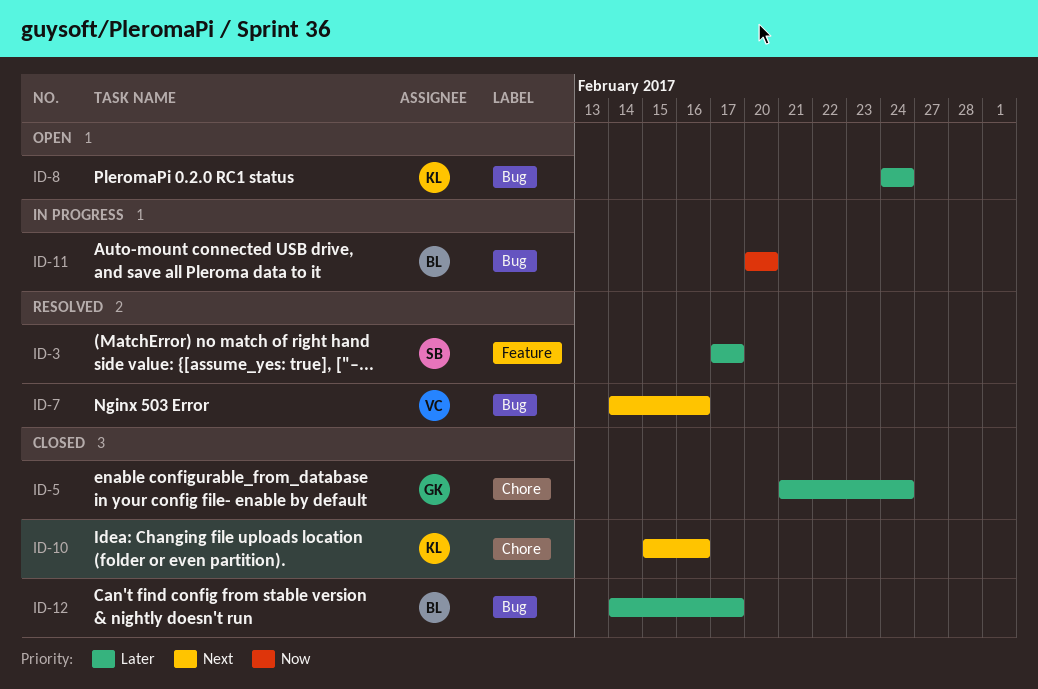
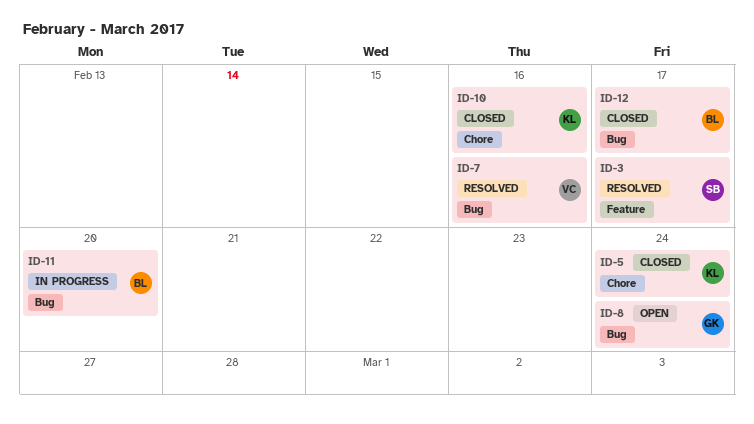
ID-5, owner: GK -> KL
ID-8, owner: KL -> GK

